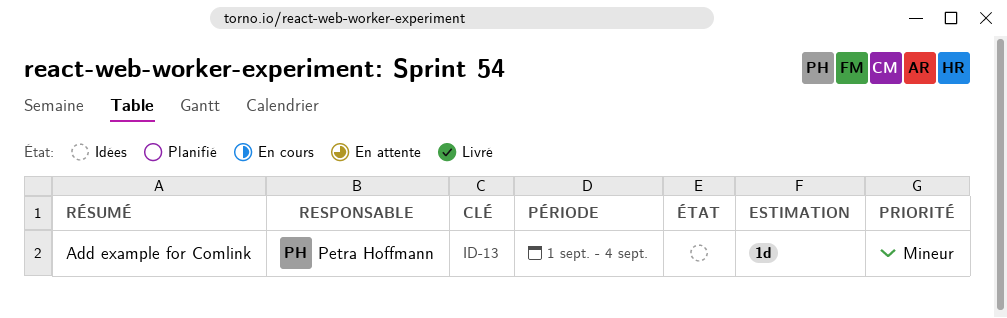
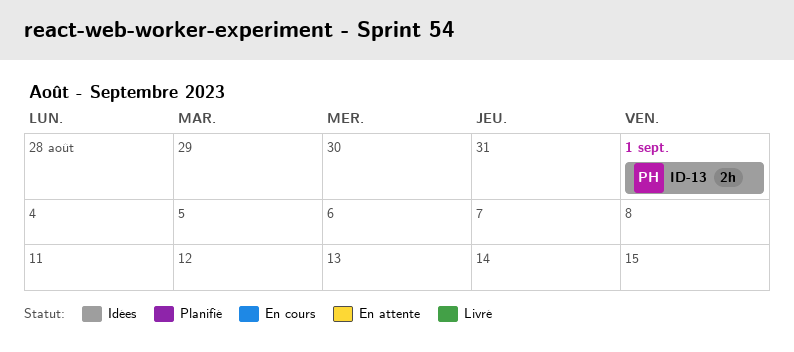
ID-13, estimate: 1d -> 2h
ID-13, due: Sep 4 -> Sep 1

